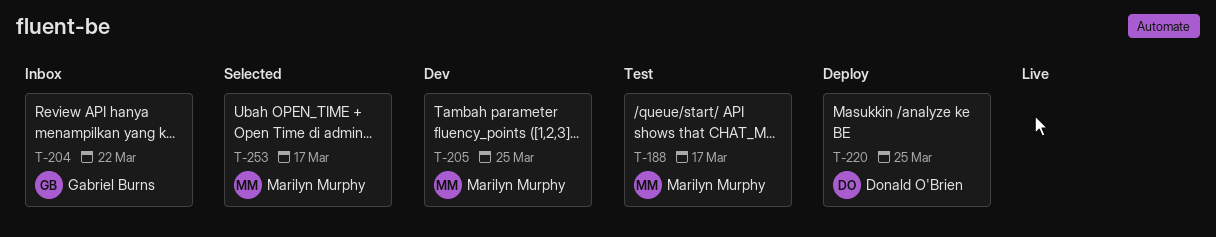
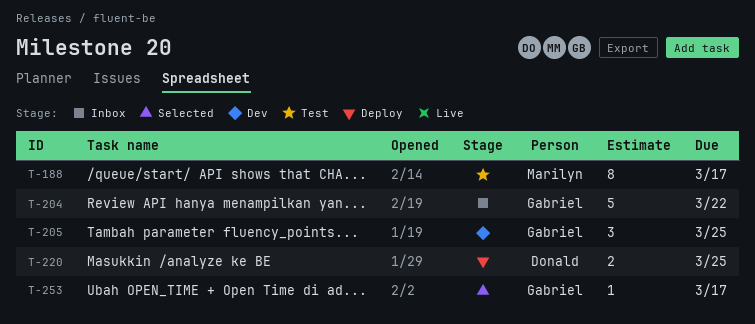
T-205, owner: Marilyn Murphy -> Gabriel Burns
T-253, owner: Marilyn Murphy -> Gabriel Burns

